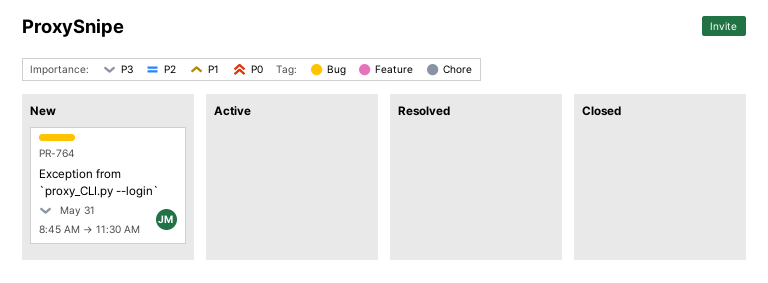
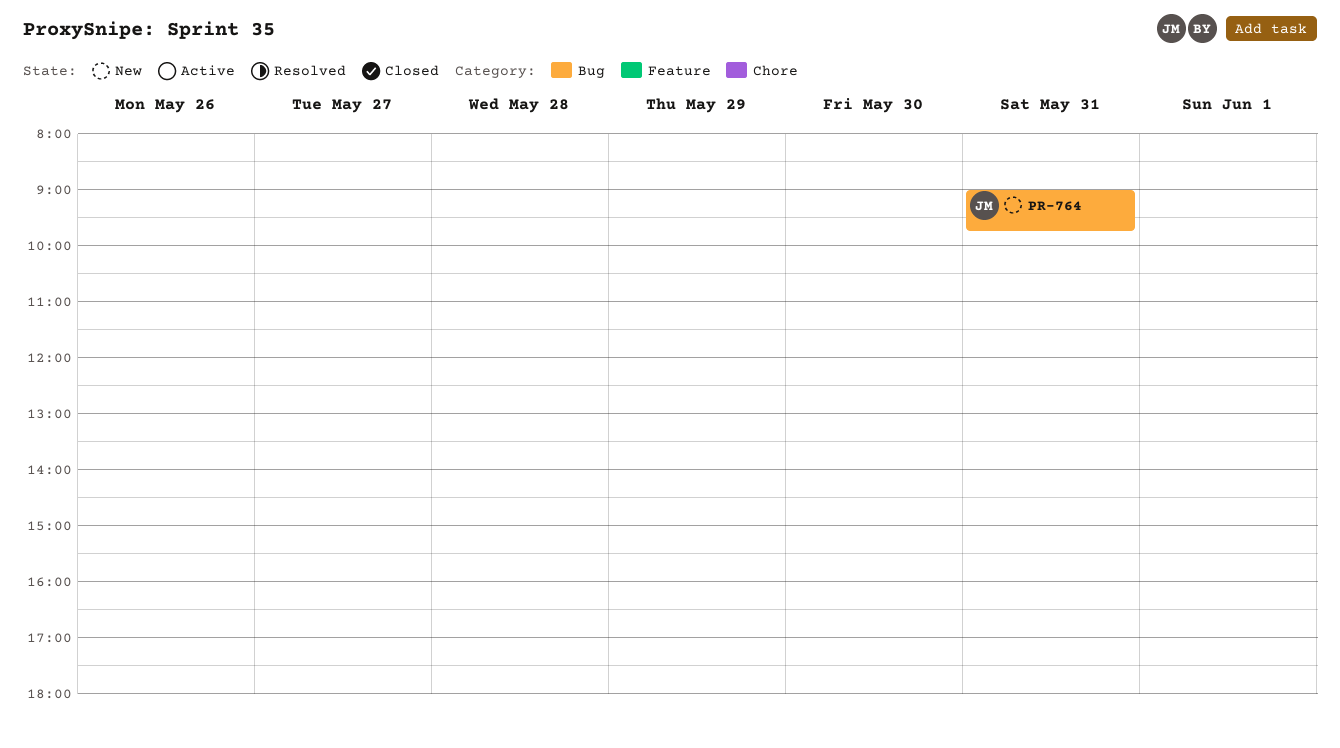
PR-764, begins: 08:45 -> 09:00
PR-764, ends: 11:30 -> 09:45

